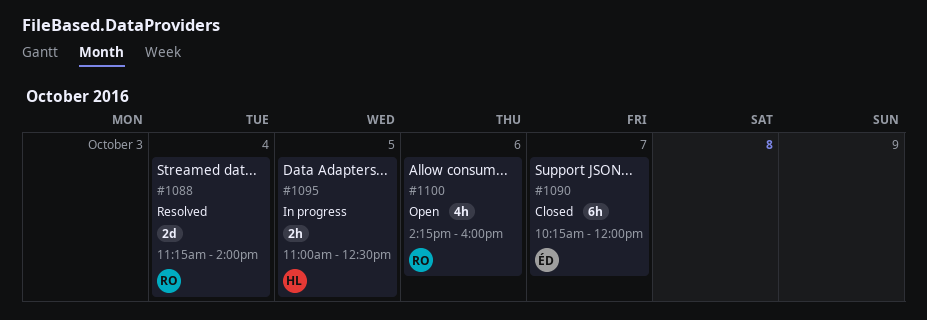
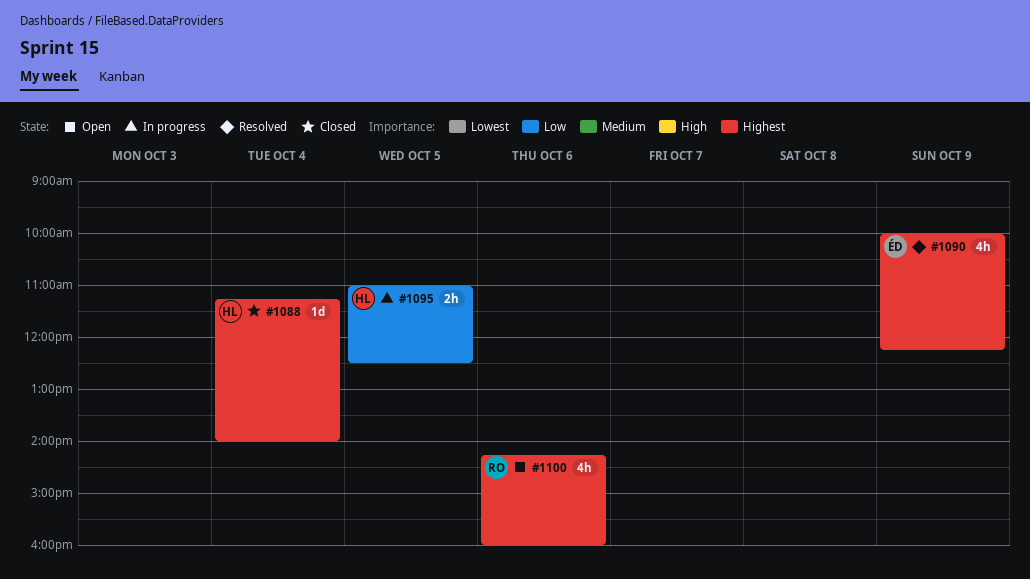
#1088, status: Resolved -> Closed
#1088, owner: RO -> HL
#1088, estimate: 2d -> 1d
#1090, status: Closed -> Resolved
#1090, estimate: 6h -> 4h
#1090, day: Oct 7 -> Oct 9
#1090, begins: 10:15 -> 10:00
#1090, ends: 12:00 -> 12:15

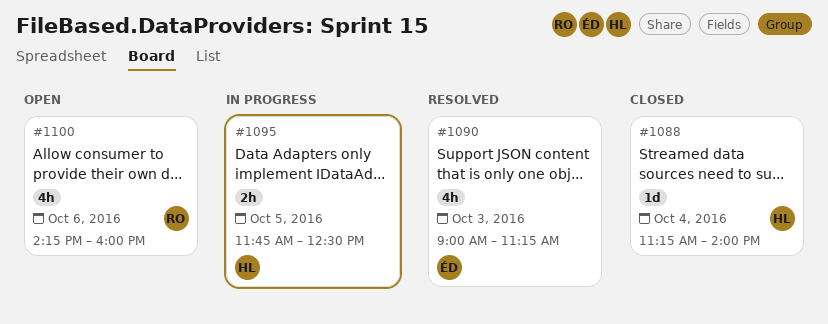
#1090, day: Oct 9 -> Oct 3
#1090, begins: 10:00 -> 09:00
#1090, ends: 12:15 -> 11:15
#1095, begins: 11:00 -> 11:45

